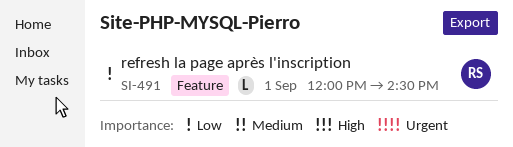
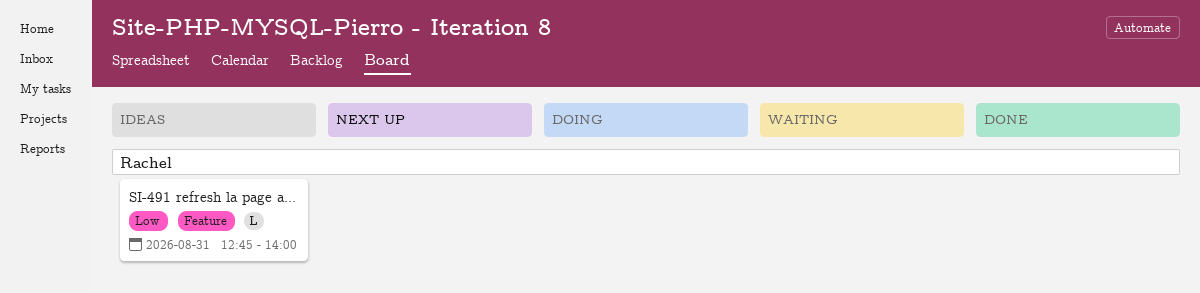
SI-491, day: Sep 1 -> Aug 31
SI-491, begins: 12:00 -> 12:45
SI-491, ends: 14:30 -> 14:00

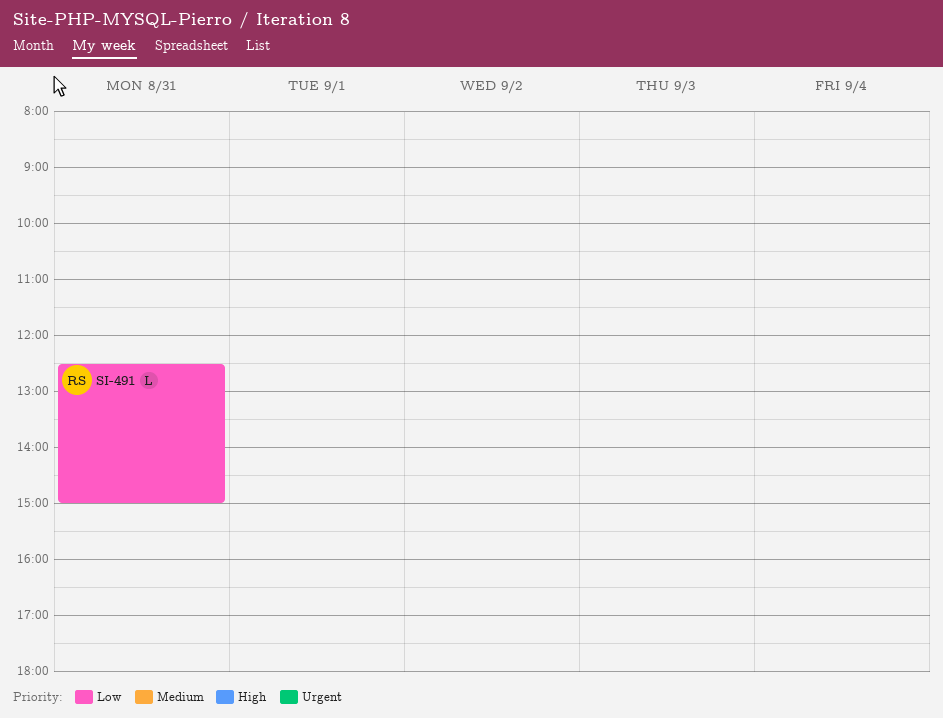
SI-491, begins: 12:45 -> 12:30
SI-491, ends: 14:00 -> 15:00

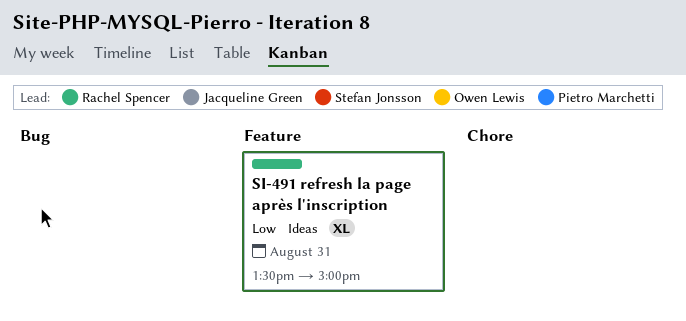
SI-491, estimate: L -> XL
SI-491, begins: 12:30 -> 13:30

